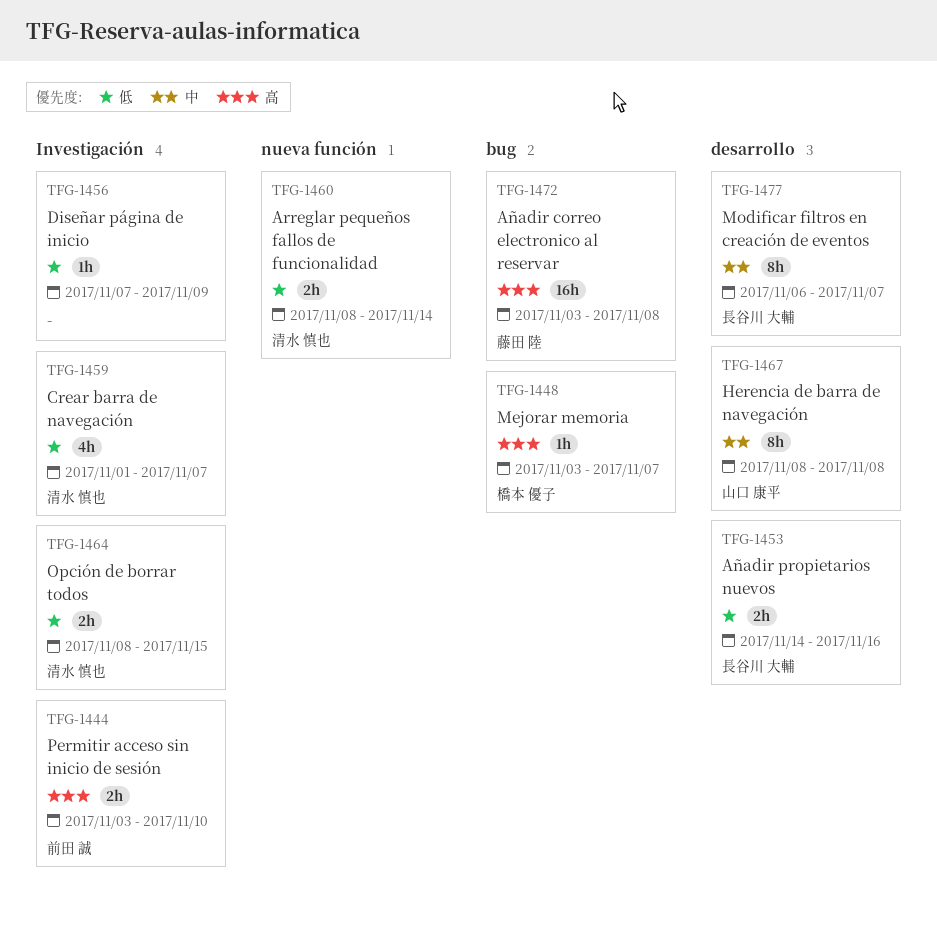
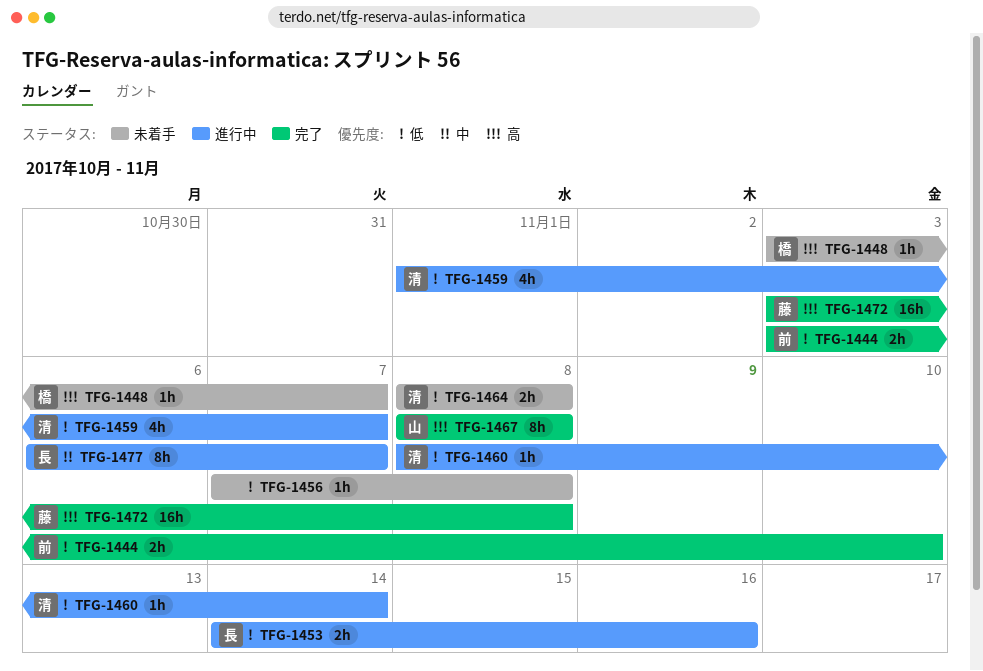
TFG-1444, priority: 高 -> 低
TFG-1456, due: Nov 9 -> Nov 8
TFG-1460, estimate: 2h -> 1h
TFG-1464, due: Nov 15 -> Nov 8
TFG-1467, priority: 中 -> 高

